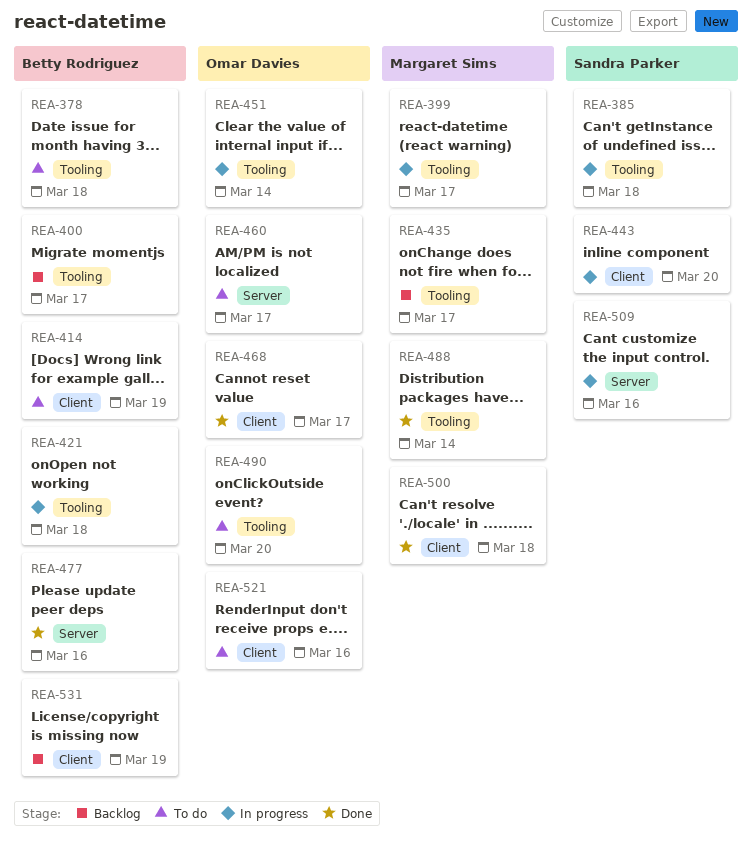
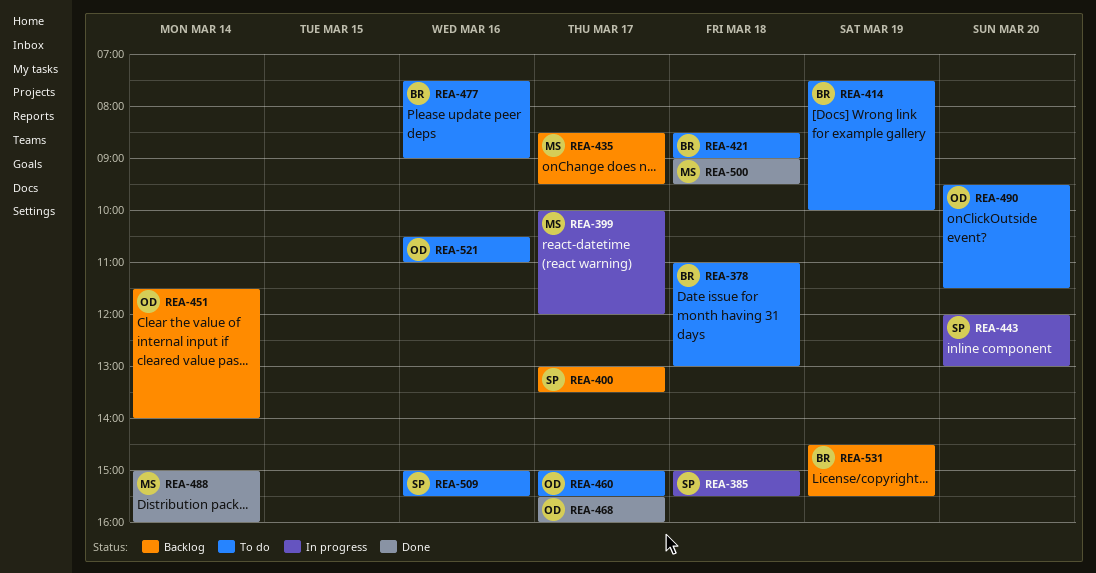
REA-400, owner: Betty Rodriguez -> Sandra Parker
REA-421, status: In progress -> To do
REA-451, status: In progress -> Backlog
REA-477, status: Done -> To do
REA-509, status: In progress -> To do

